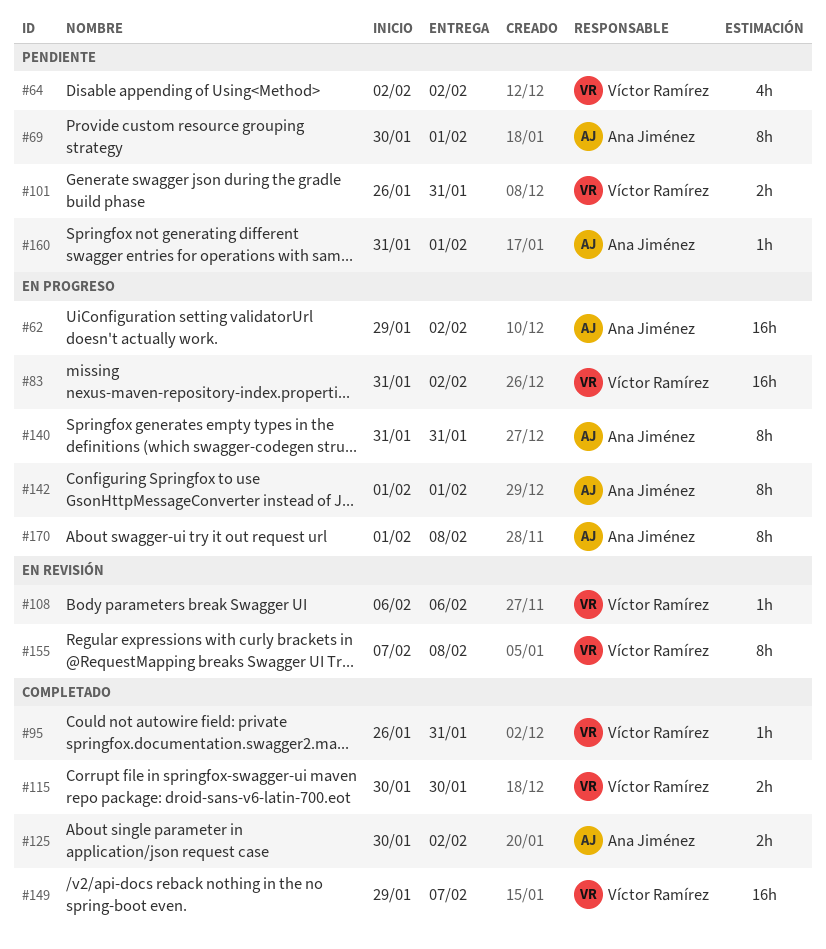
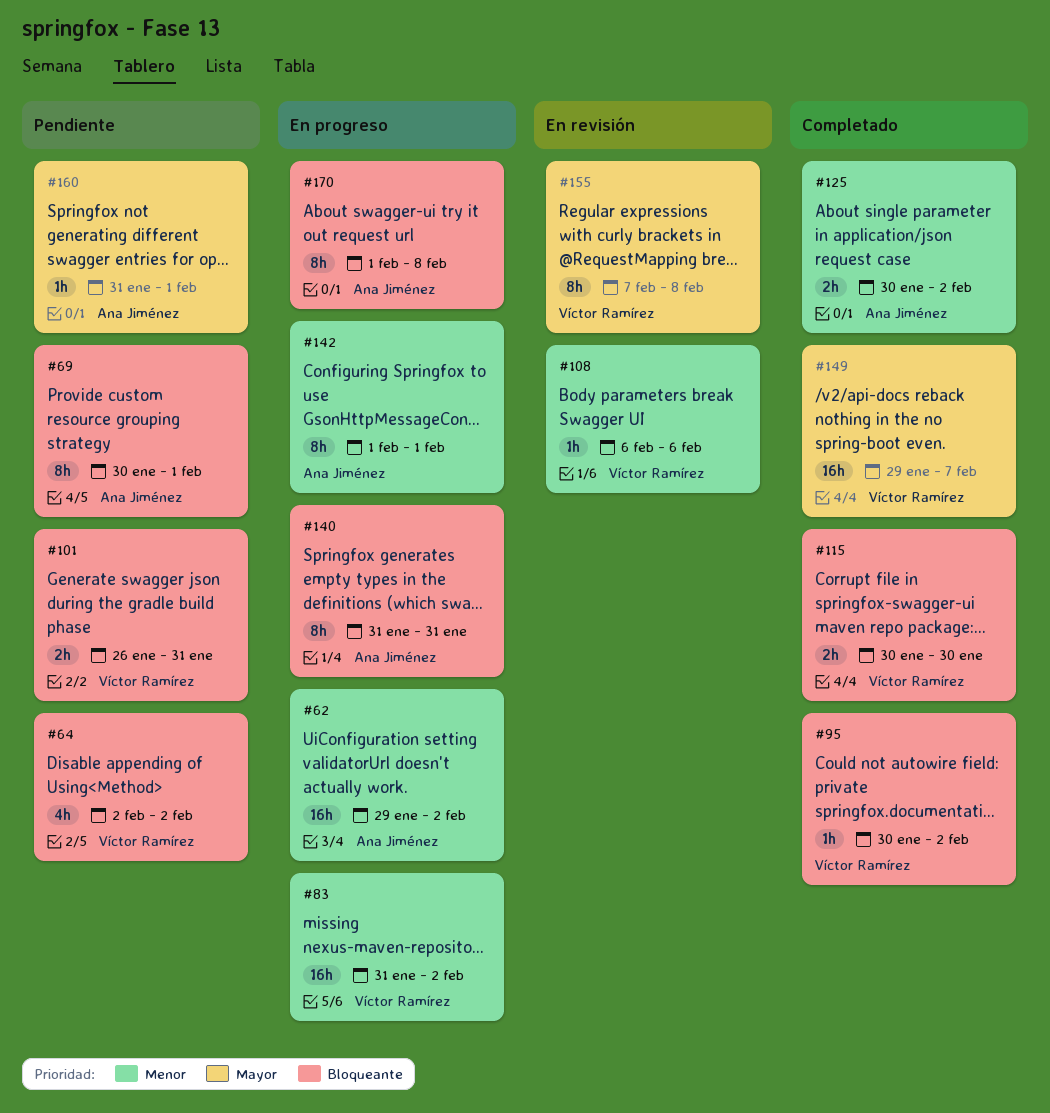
#95, start: Jan 26 -> Jan 30
#95, due: Jan 31 -> Feb 2

